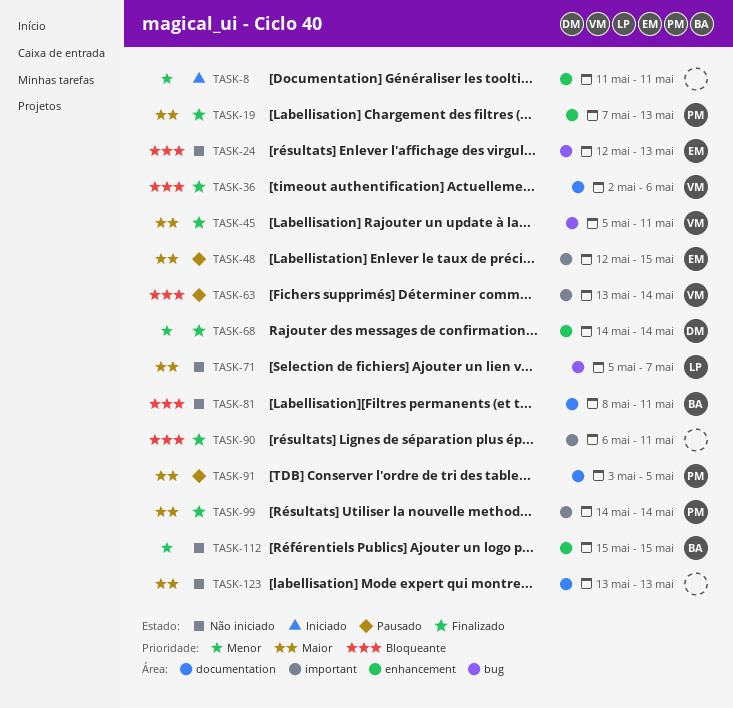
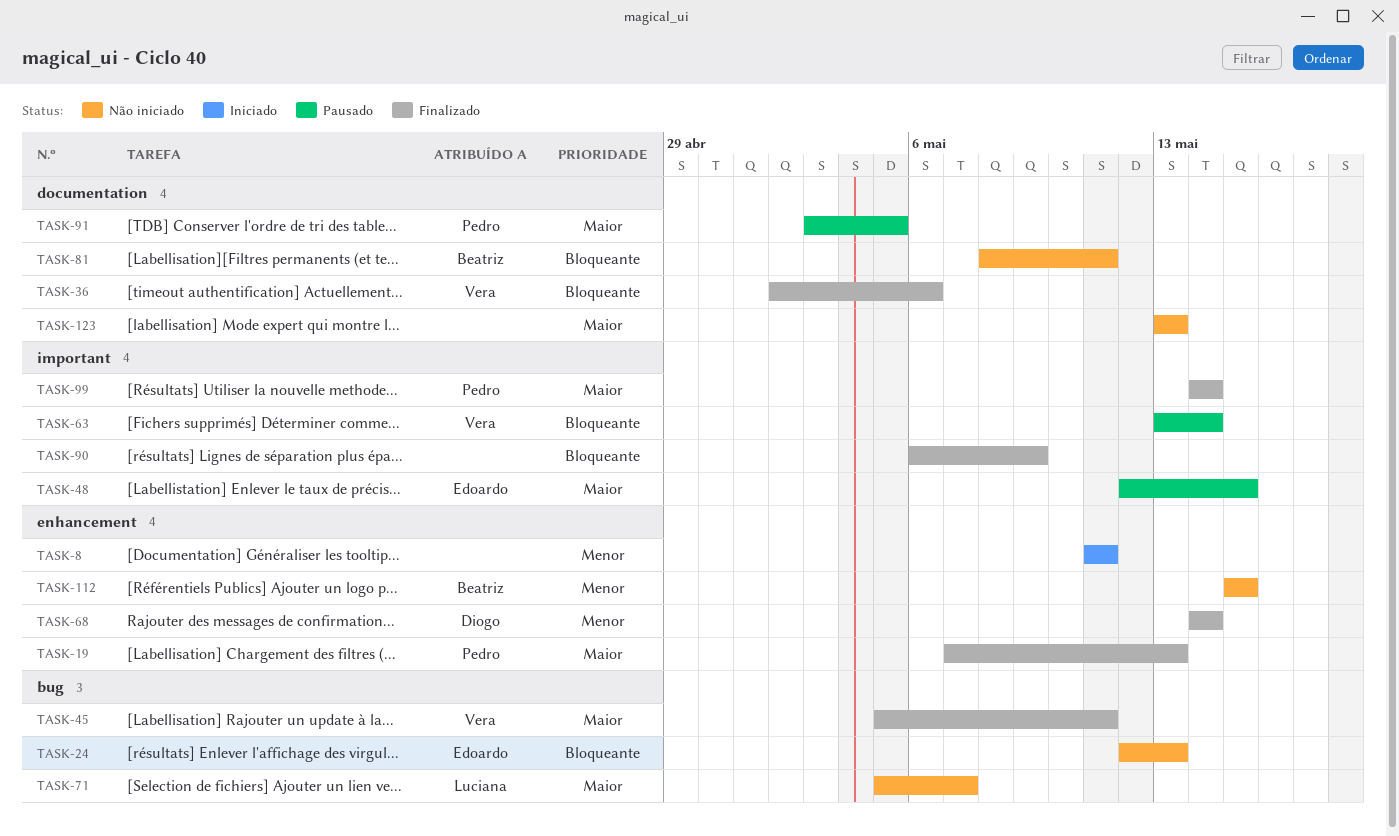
TASK-90, due: May 11 -> May 9

